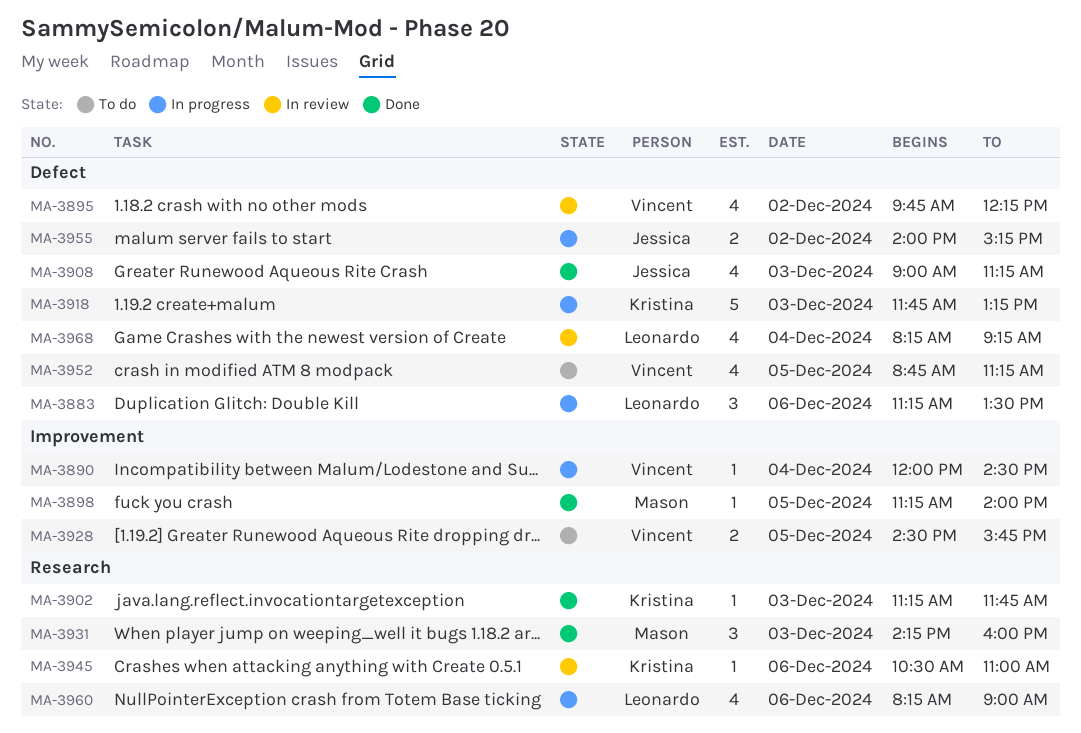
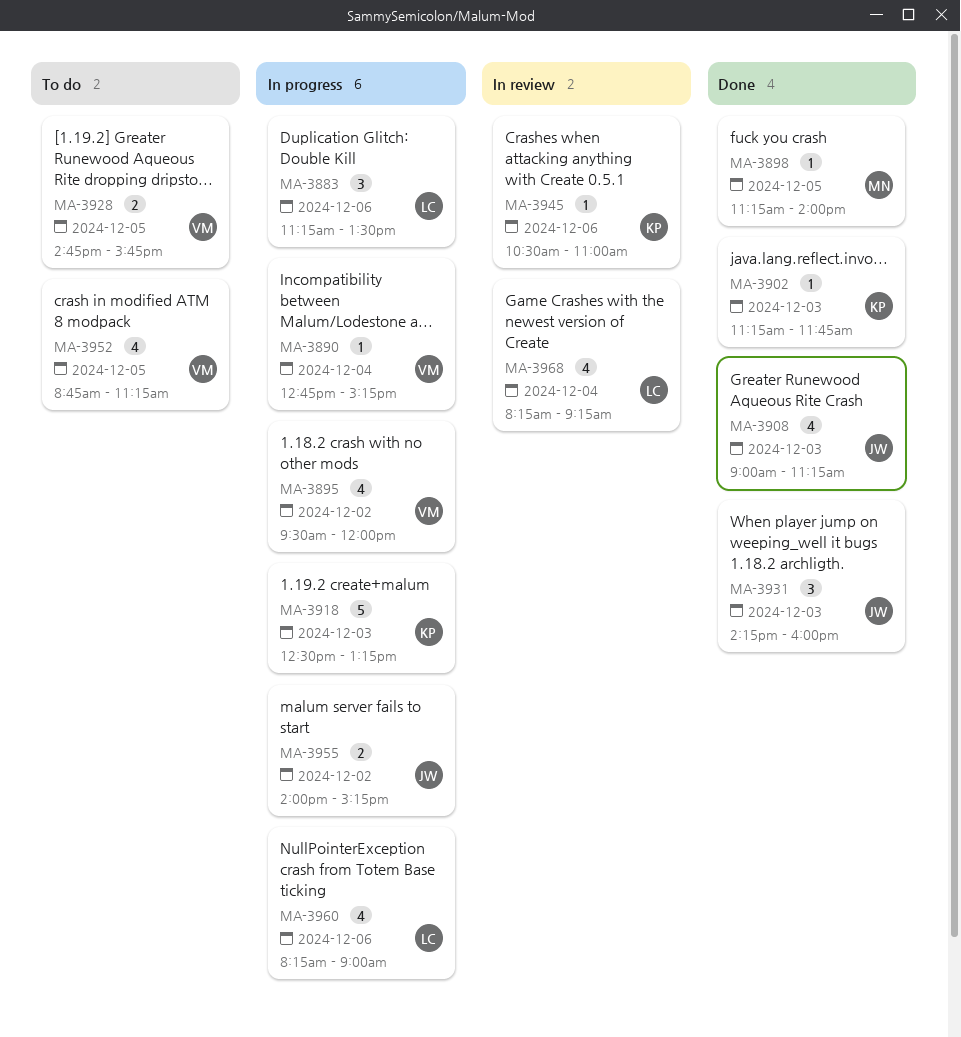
MA-3890, begins: 12:00 -> 12:45
MA-3890, ends: 14:30 -> 15:15
MA-3895, status: In review -> In progress
MA-3895, begins: 09:45 -> 09:30
MA-3895, ends: 12:15 -> 12:00
MA-3918, begins: 11:45 -> 12:30
MA-3928, begins: 14:30 -> 14:45
MA-3931, owner: Mason -> Jessica

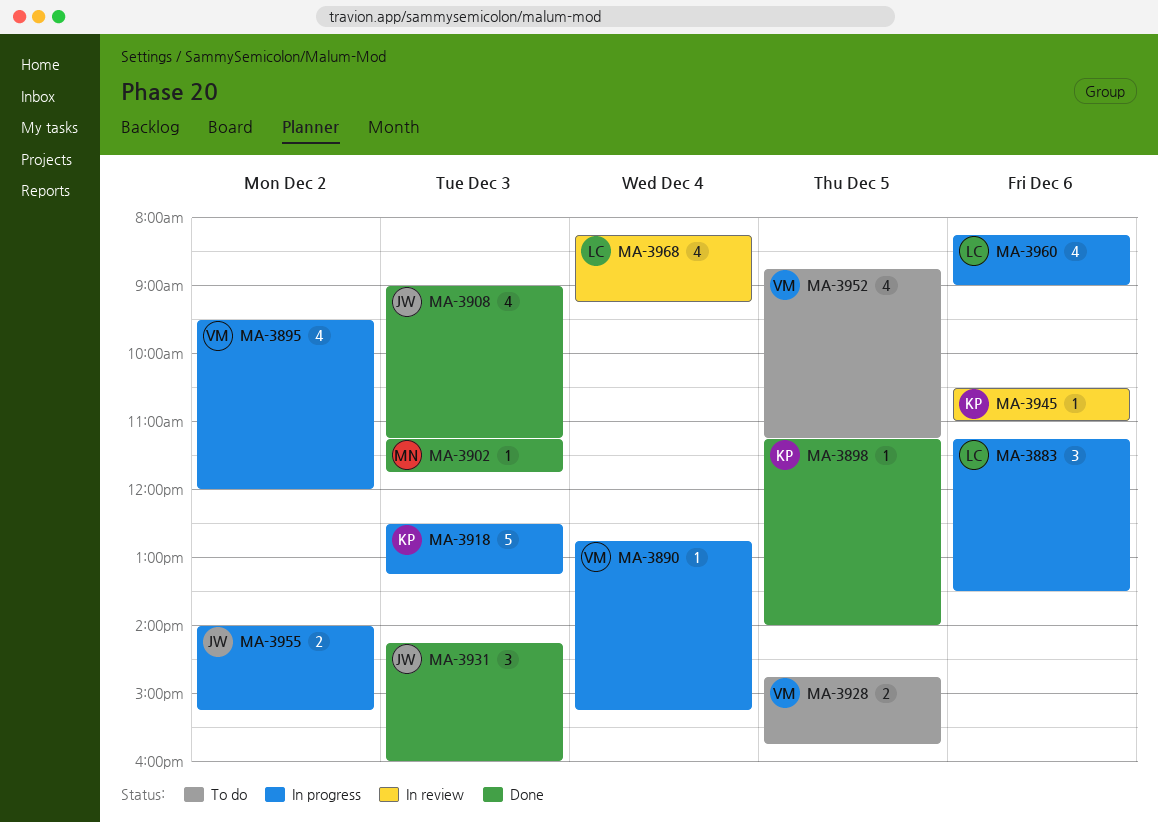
MA-3898, owner: MN -> KP
MA-3902, owner: KP -> MN

